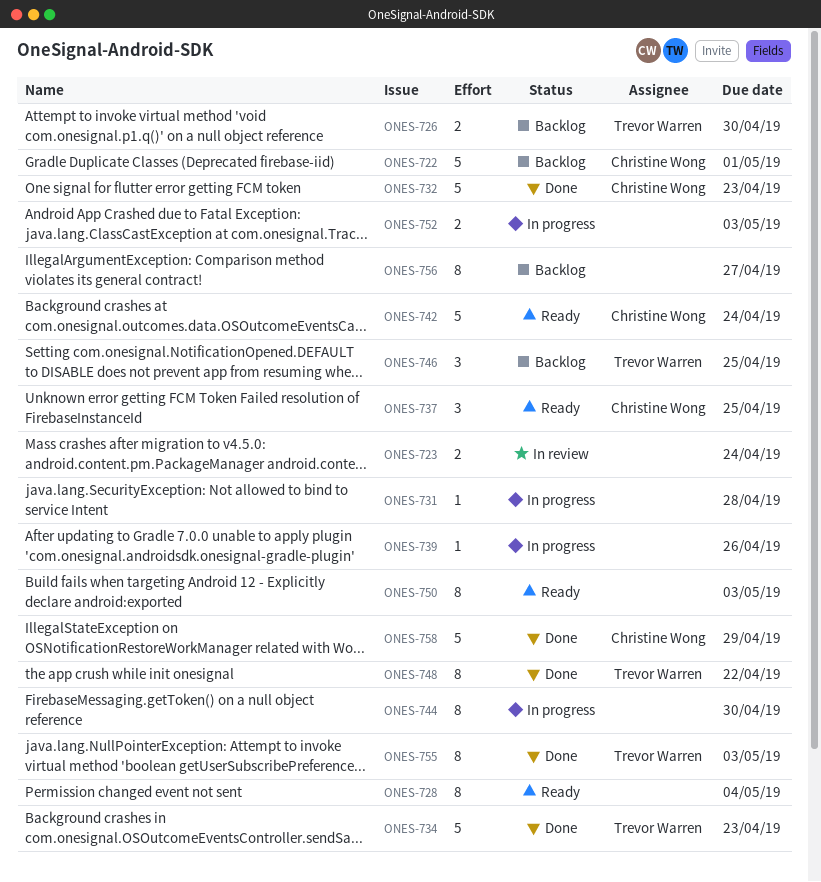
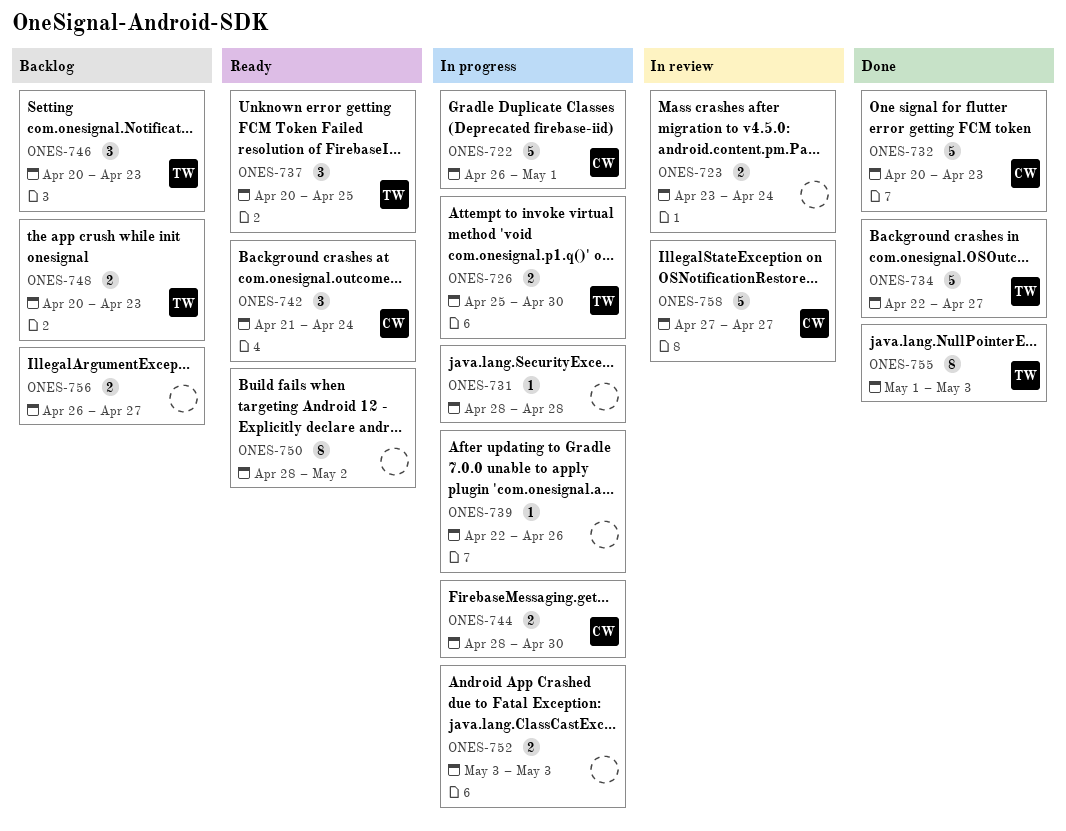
ONES-722, status: Backlog -> In progress
ONES-726, status: Backlog -> In progress
ONES-728: present -> none
ONES-734, due: Apr 23 -> Apr 27
ONES-737, owner: Christine Wong -> Trevor Warren
ONES-742, estimate: 5 -> 3
ONES-744, owner: none -> Christine Wong
ONES-744, estimate: 8 -> 2
ONES-746, due: Apr 25 -> Apr 23
ONES-748, status: Done -> Backlog
ONES-748, estimate: 8 -> 2
ONES-748, due: Apr 22 -> Apr 23
ONES-750, due: May 3 -> May 2
ONES-756, estimate: 8 -> 2
ONES-758, status: Done -> In review
ONES-758, due: Apr 29 -> Apr 27

